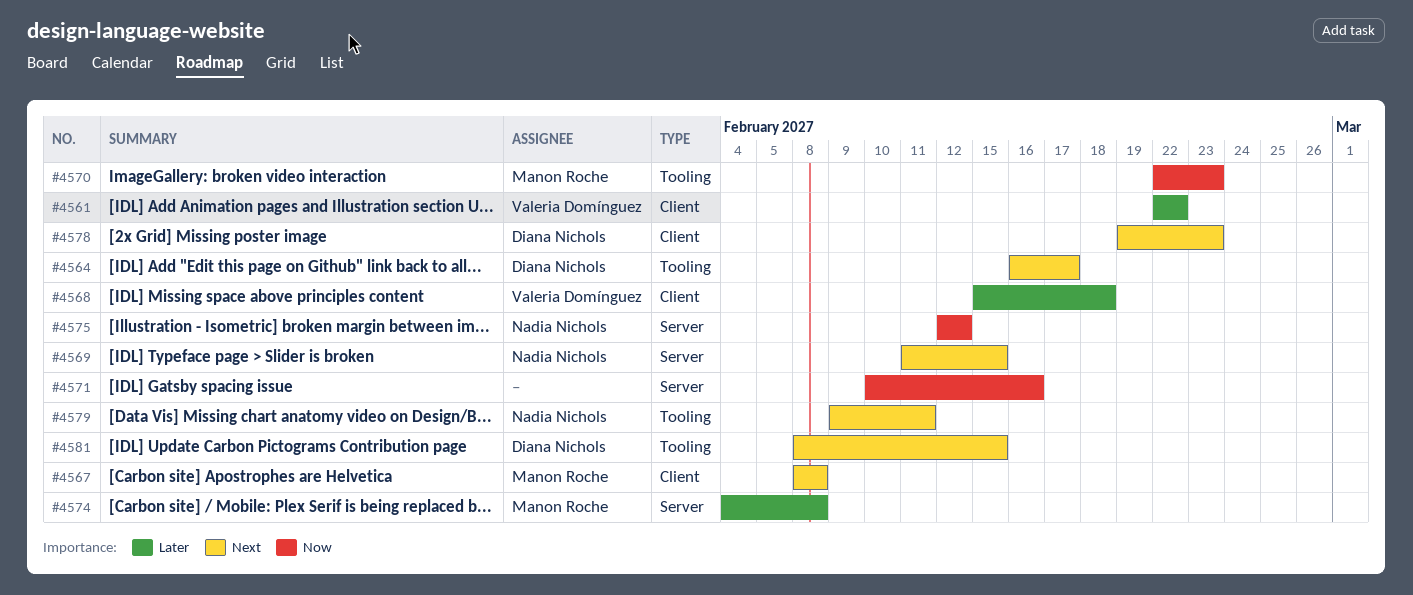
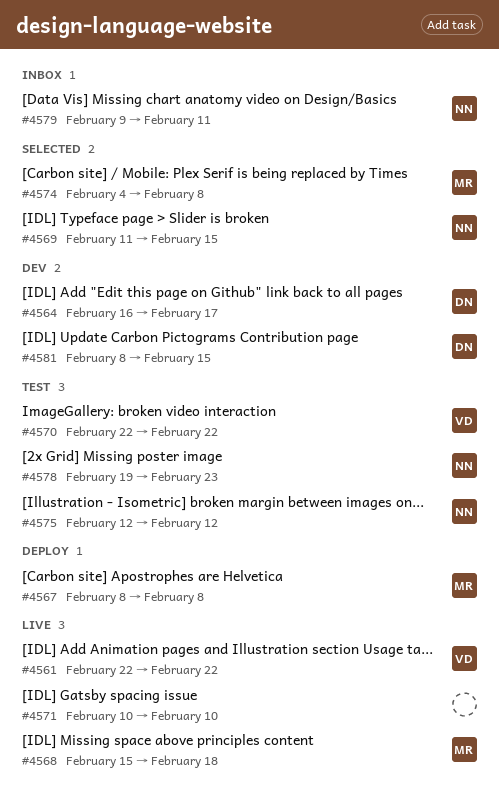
#4568, owner: Valeria Domínguez -> Manon Roche
#4570, owner: Manon Roche -> Valeria Domínguez
#4570, due: Feb 23 -> Feb 22
#4571, due: Feb 16 -> Feb 10
#4578, owner: Diana Nichols -> Nadia Nichols

